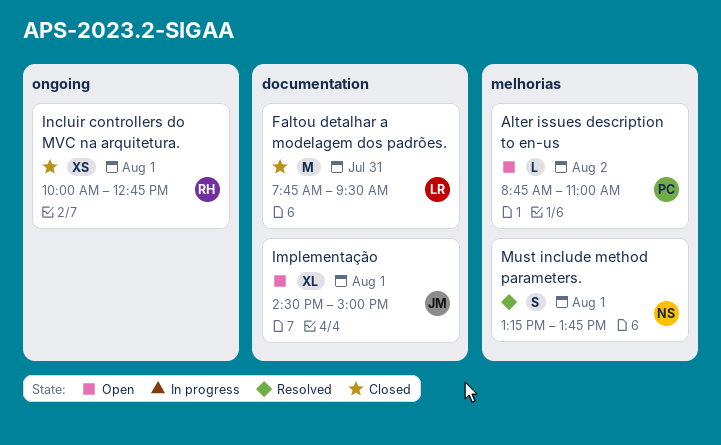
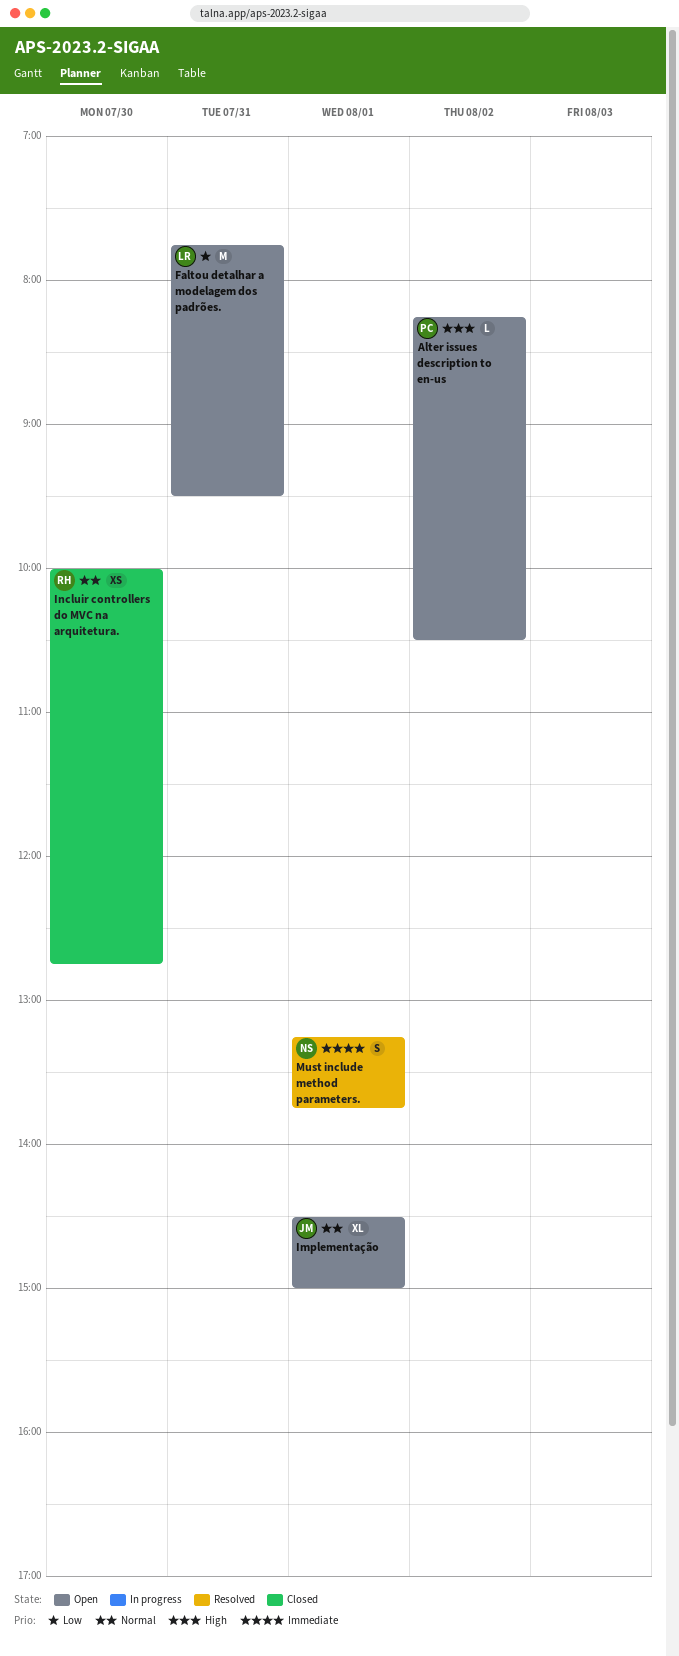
Alter issues description to en-us, begins: 08:45 -> 08:15
Alter issues description to en-us, ends: 11:00 -> 10:30
Faltou detalhar a modelagem dos padrões., status: Closed -> Open
Incluir controllers do MVC na arquitetura., day: Aug 1 -> Jul 30

